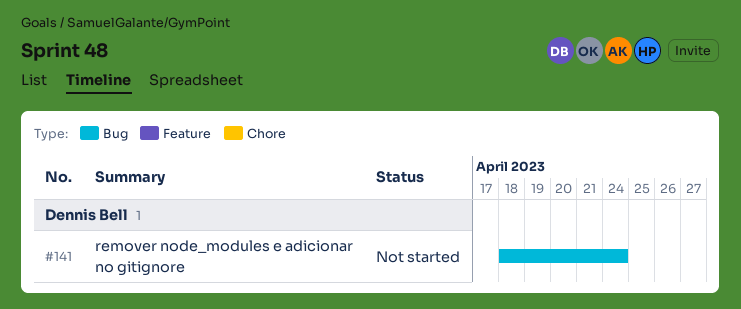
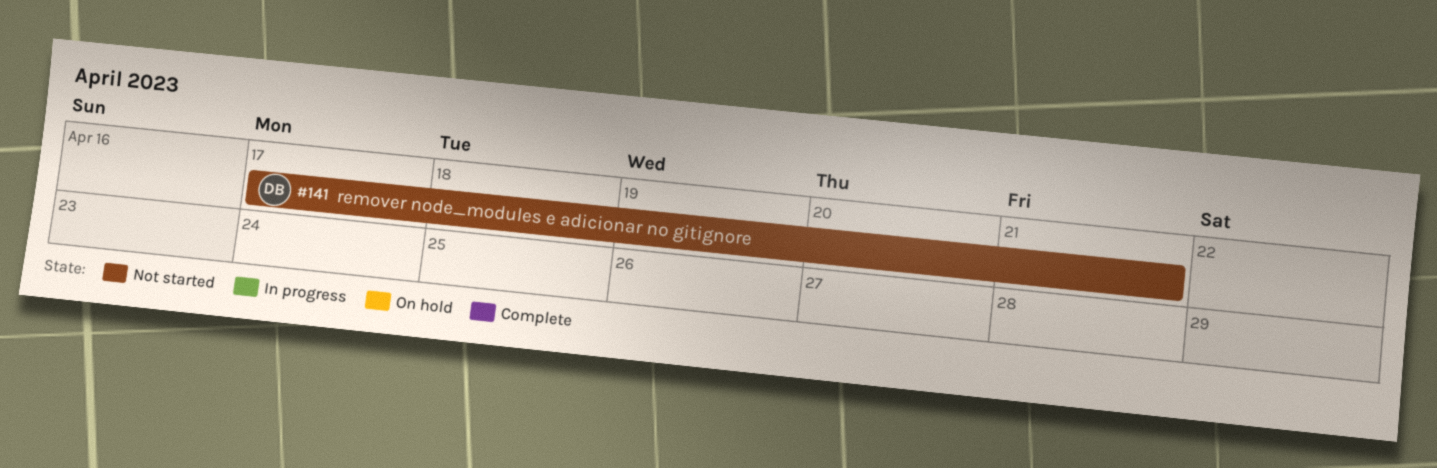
#141, start: Apr 18 -> Apr 17
#141, due: Apr 24 -> Apr 21

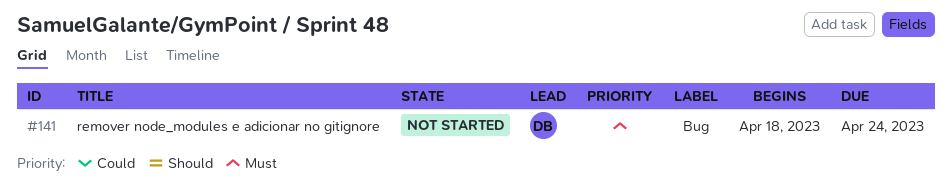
#141, start: Apr 17 -> Apr 18
#141, due: Apr 21 -> Apr 24

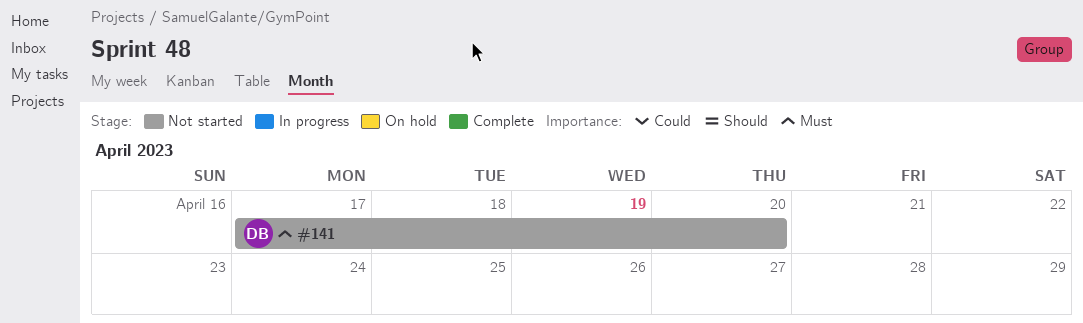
#141, start: Apr 18 -> Apr 17
#141, due: Apr 24 -> Apr 20

